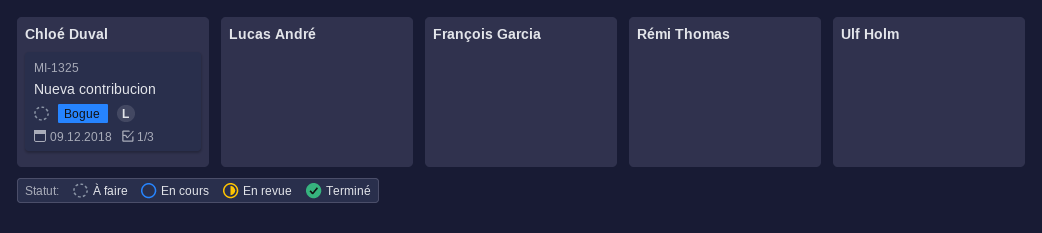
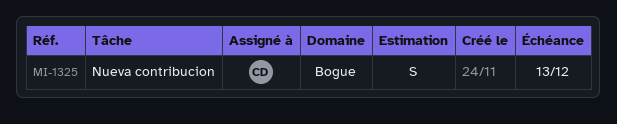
MI-1325, estimate: L -> S
MI-1325, due: Dec 9 -> Dec 13

